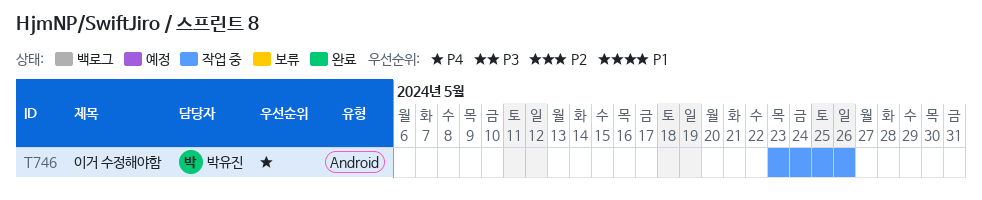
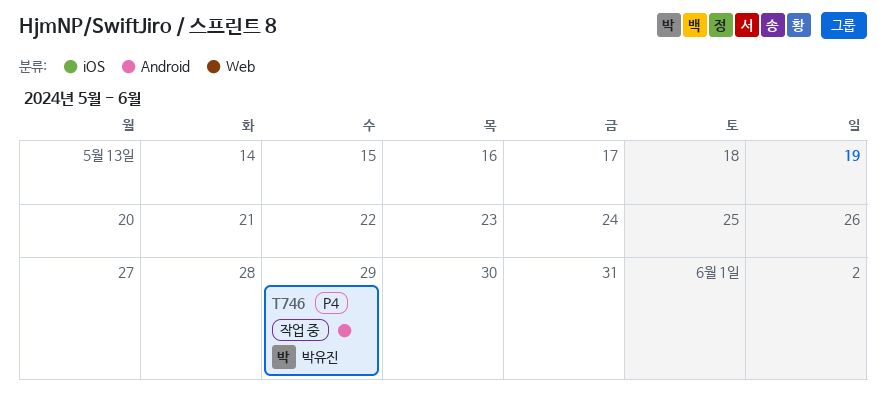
T746, due: May 26 -> May 29

